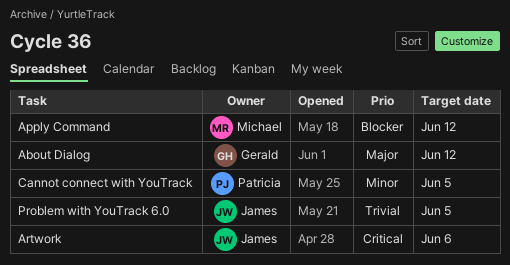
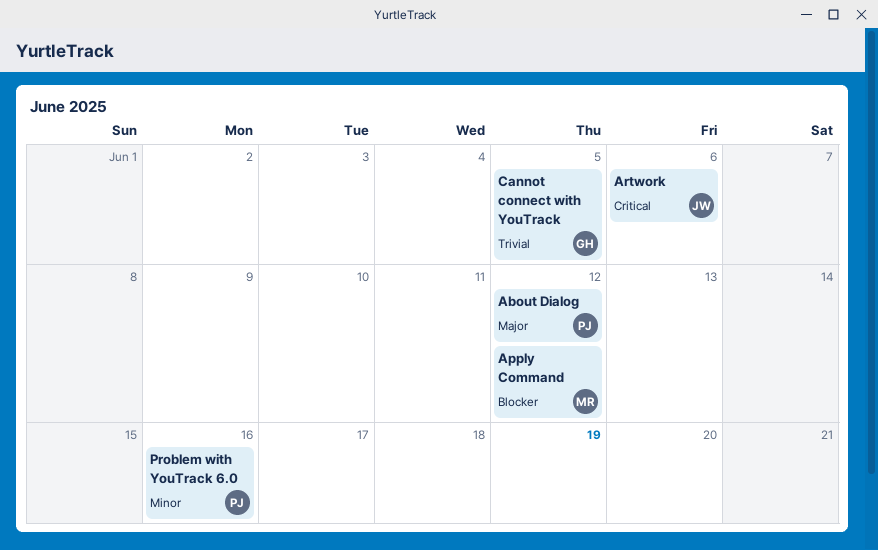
About Dialog, owner: Gerald -> Patricia
Cannot connect with YouTrack, owner: Patricia -> Gerald
Cannot connect with YouTrack, priority: Minor -> Trivial
Problem with YouTrack 6.0, owner: James -> Patricia
Problem with YouTrack 6.0, priority: Trivial -> Minor
Problem with YouTrack 6.0, due: Jun 5 -> Jun 16

